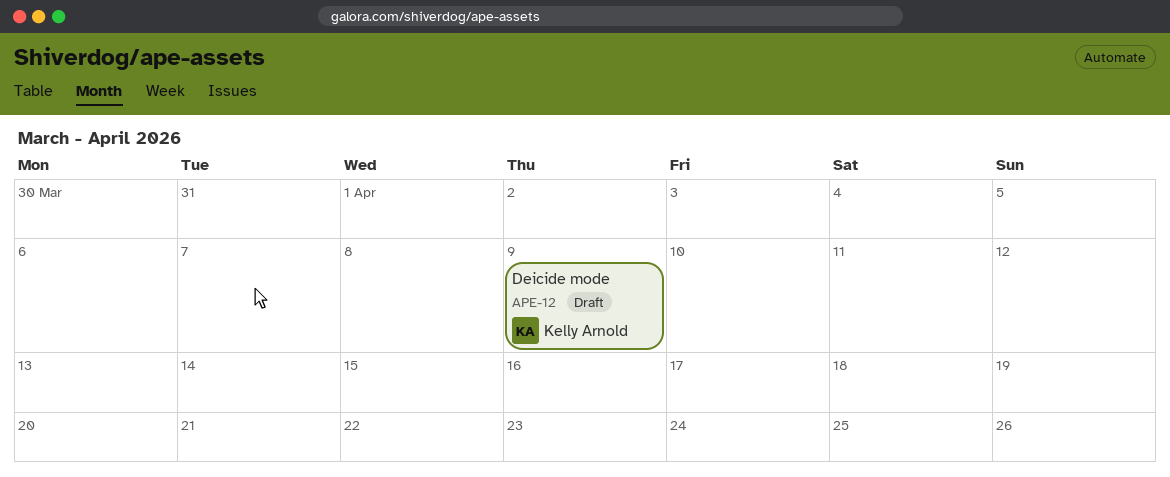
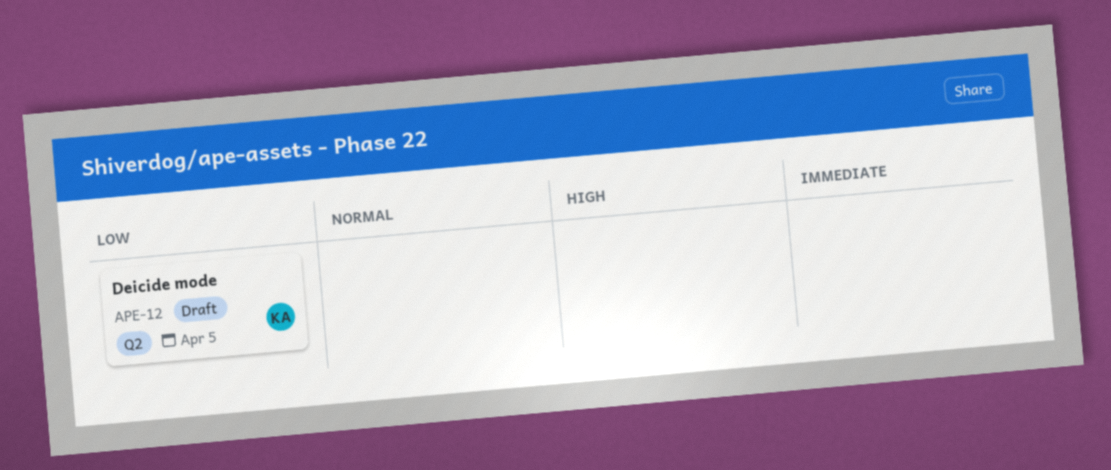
APE-12, due: Apr 9 -> Apr 5

